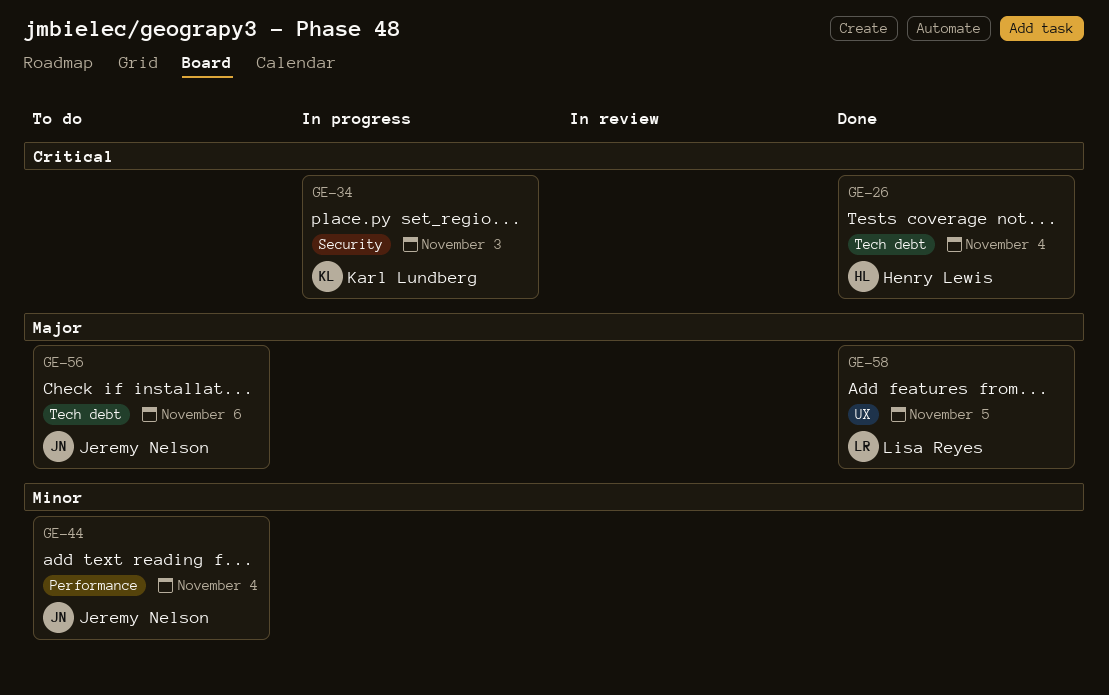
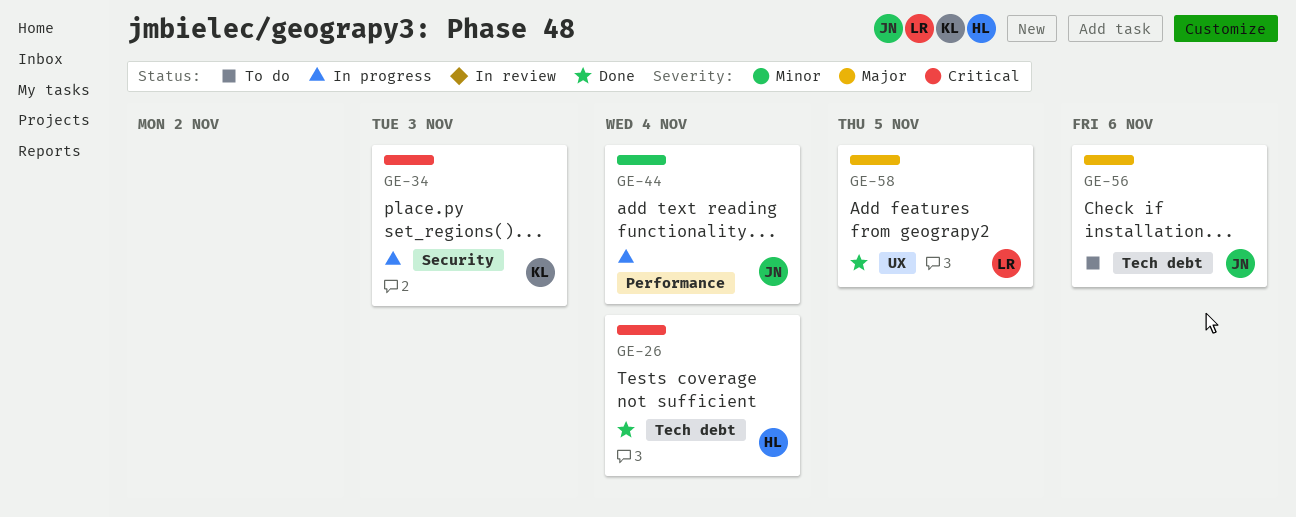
GE-44, status: To do -> In progress

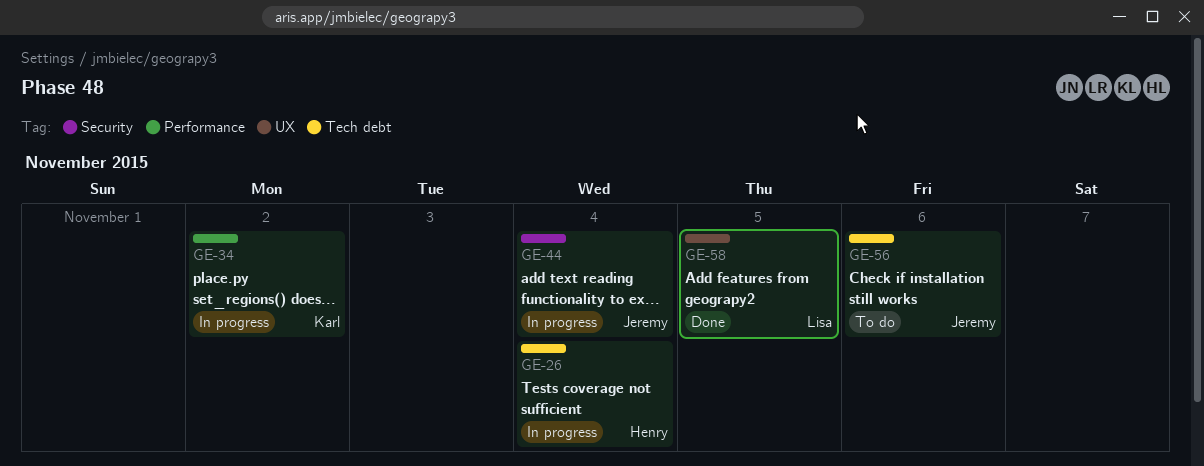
GE-26, status: Done -> In progress
GE-34, label: Security -> Performance
GE-34, due: Nov 3 -> Nov 2
GE-44, label: Performance -> Security

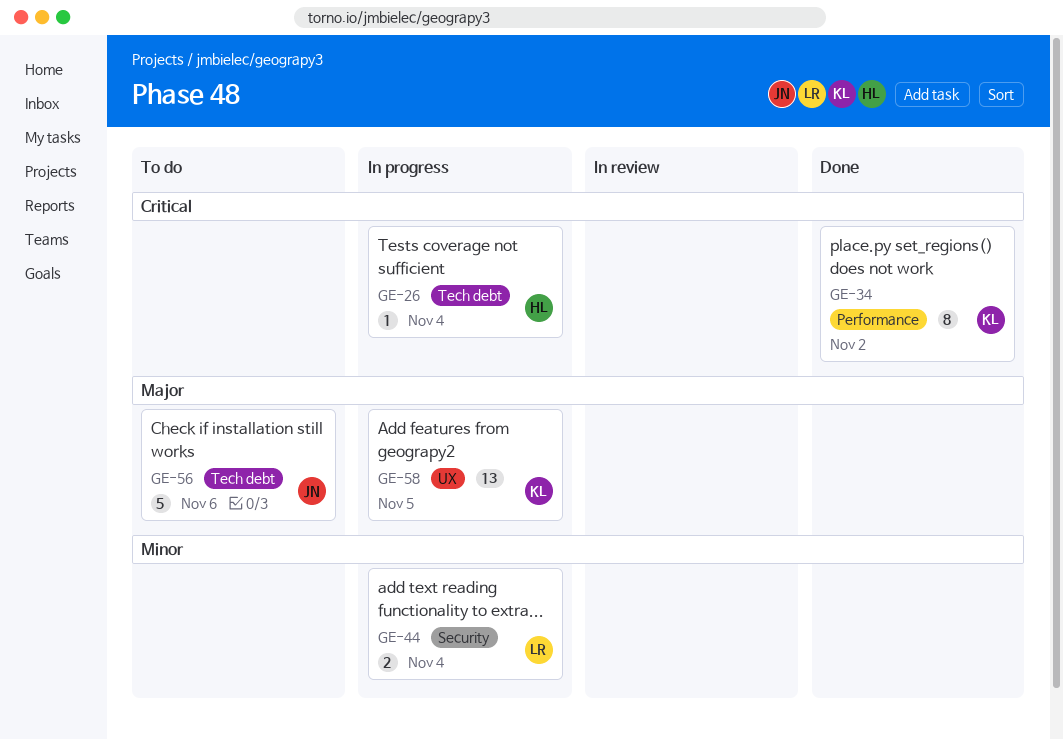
GE-34, status: In progress -> Done
GE-44, owner: Jeremy -> Lisa
GE-58, status: Done -> In progress
GE-58, owner: Lisa -> Karl

